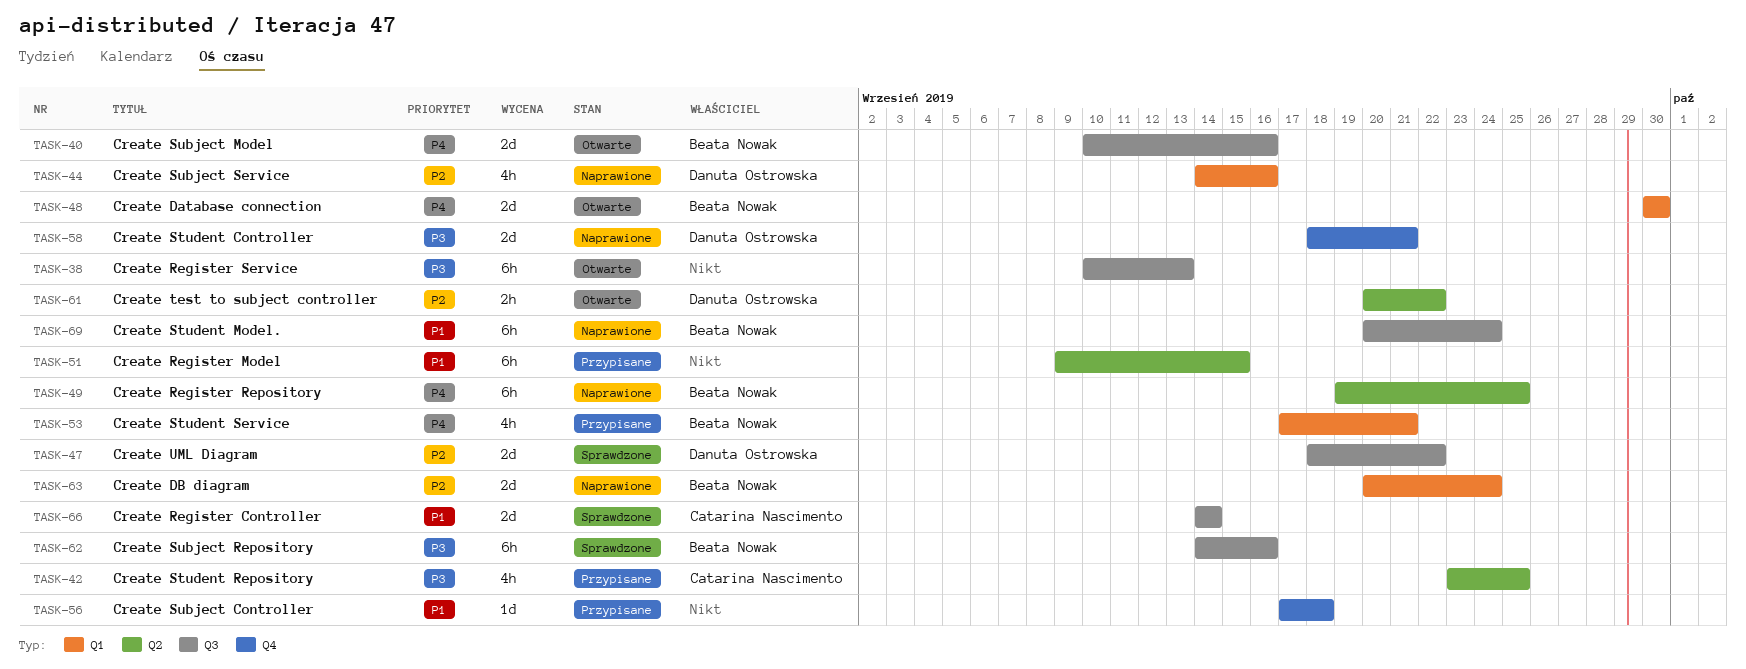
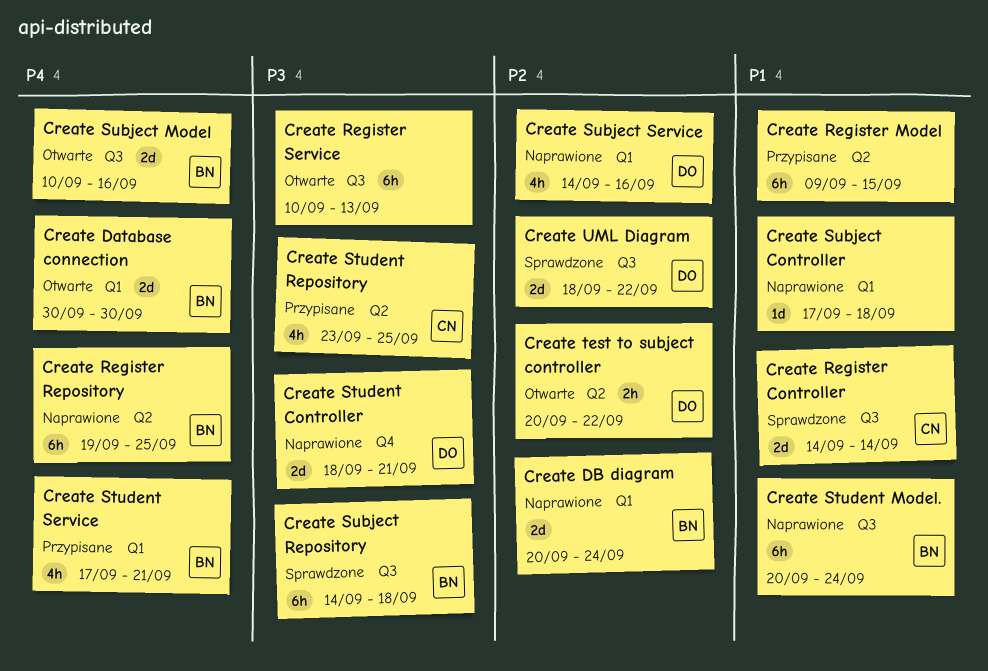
Create Subject Controller, status: Przypisane -> Naprawione
Create Subject Controller, label: Q4 -> Q1
Create Subject Repository, due: Sep 16 -> Sep 18

